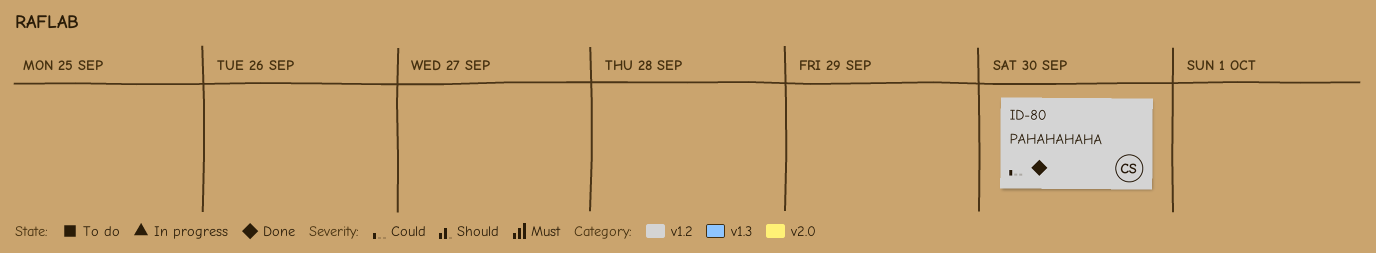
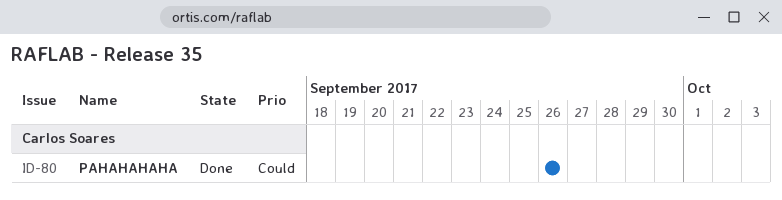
ID-80, due: Sep 30 -> Sep 26

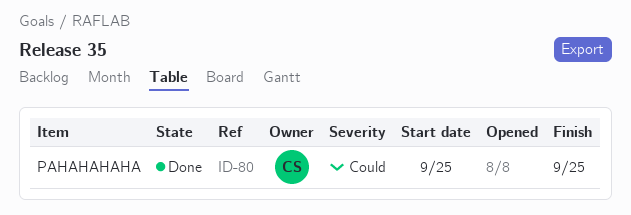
ID-80, start: Sep 26 -> Sep 25
ID-80, due: Sep 26 -> Sep 25

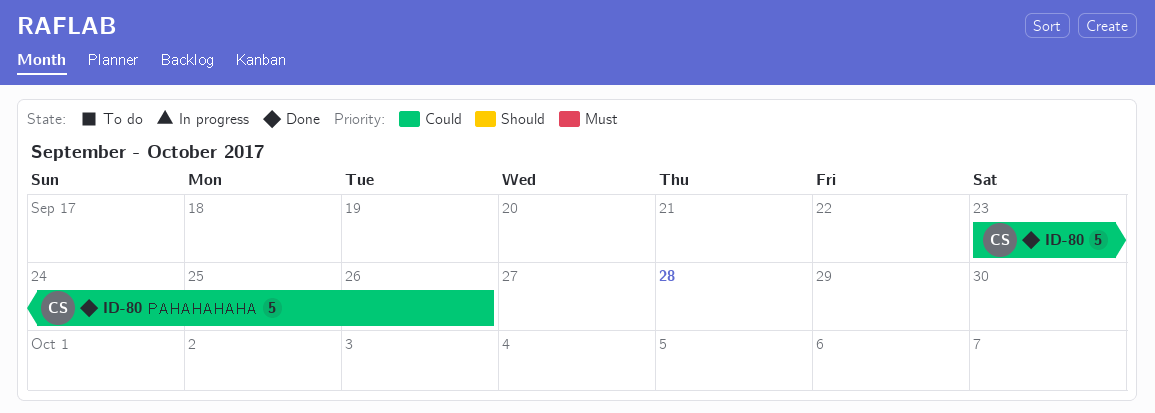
ID-80, start: Sep 25 -> Sep 23
ID-80, due: Sep 25 -> Sep 26

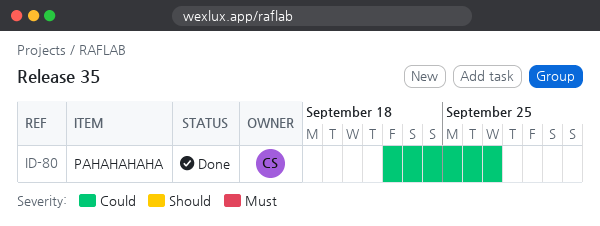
ID-80, start: Sep 23 -> Sep 22
ID-80, due: Sep 26 -> Sep 27

